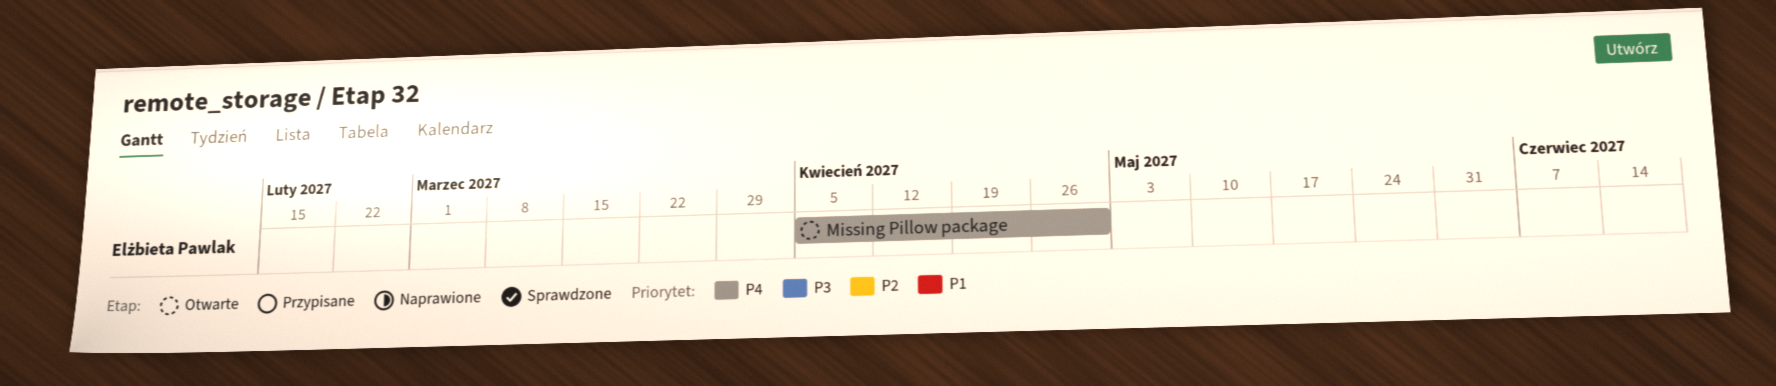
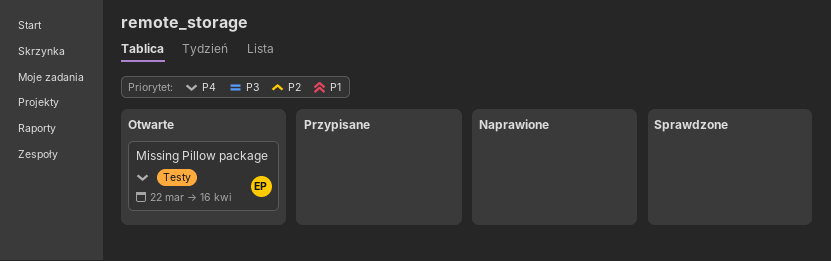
Missing Pillow package, start: Apr 5 -> Mar 22
Missing Pillow package, due: Apr 30 -> Apr 16

